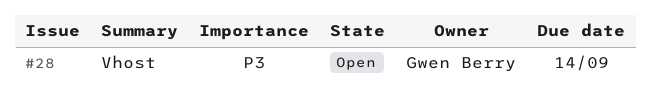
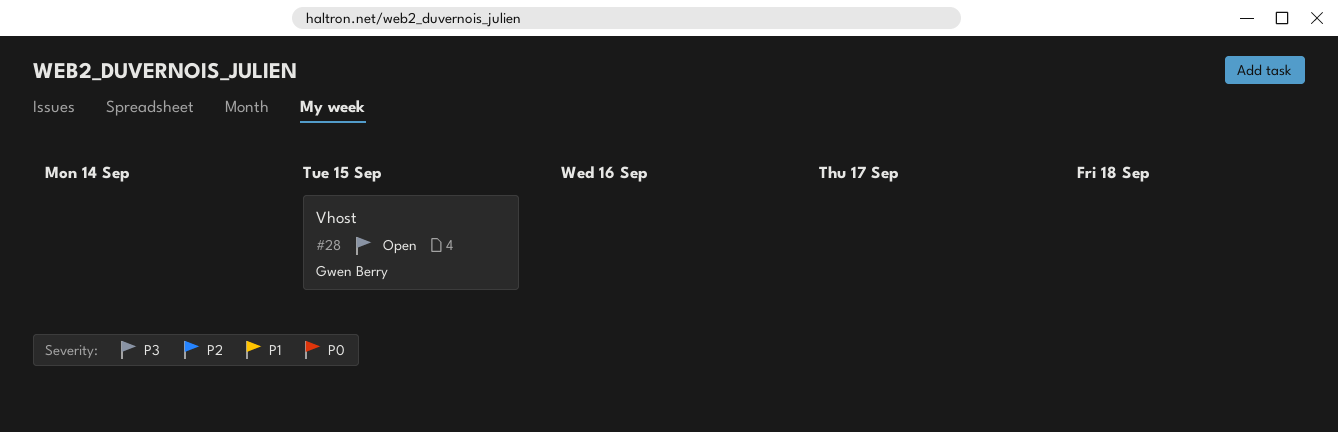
#28, due: Sep 14 -> Sep 15

